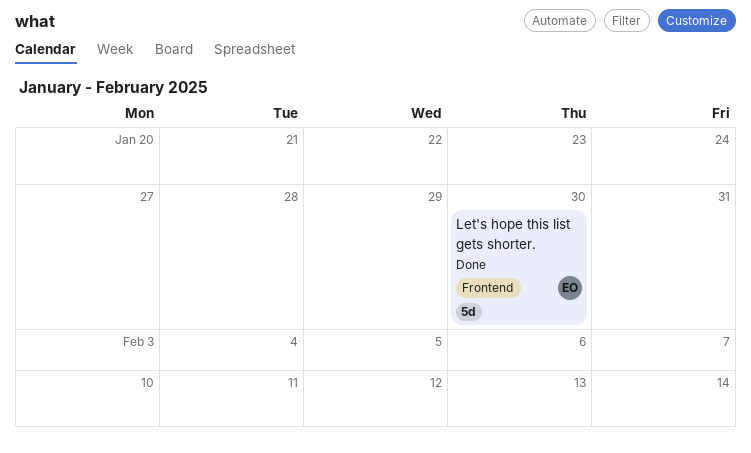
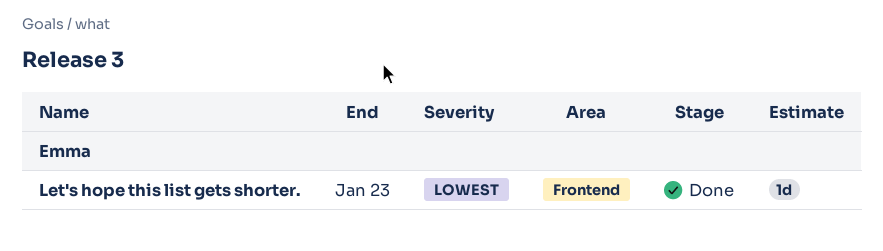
Let's hope this list gets shorter., estimate: 5d -> 1d
Let's hope this list gets shorter., due: Jan 30 -> Jan 23

